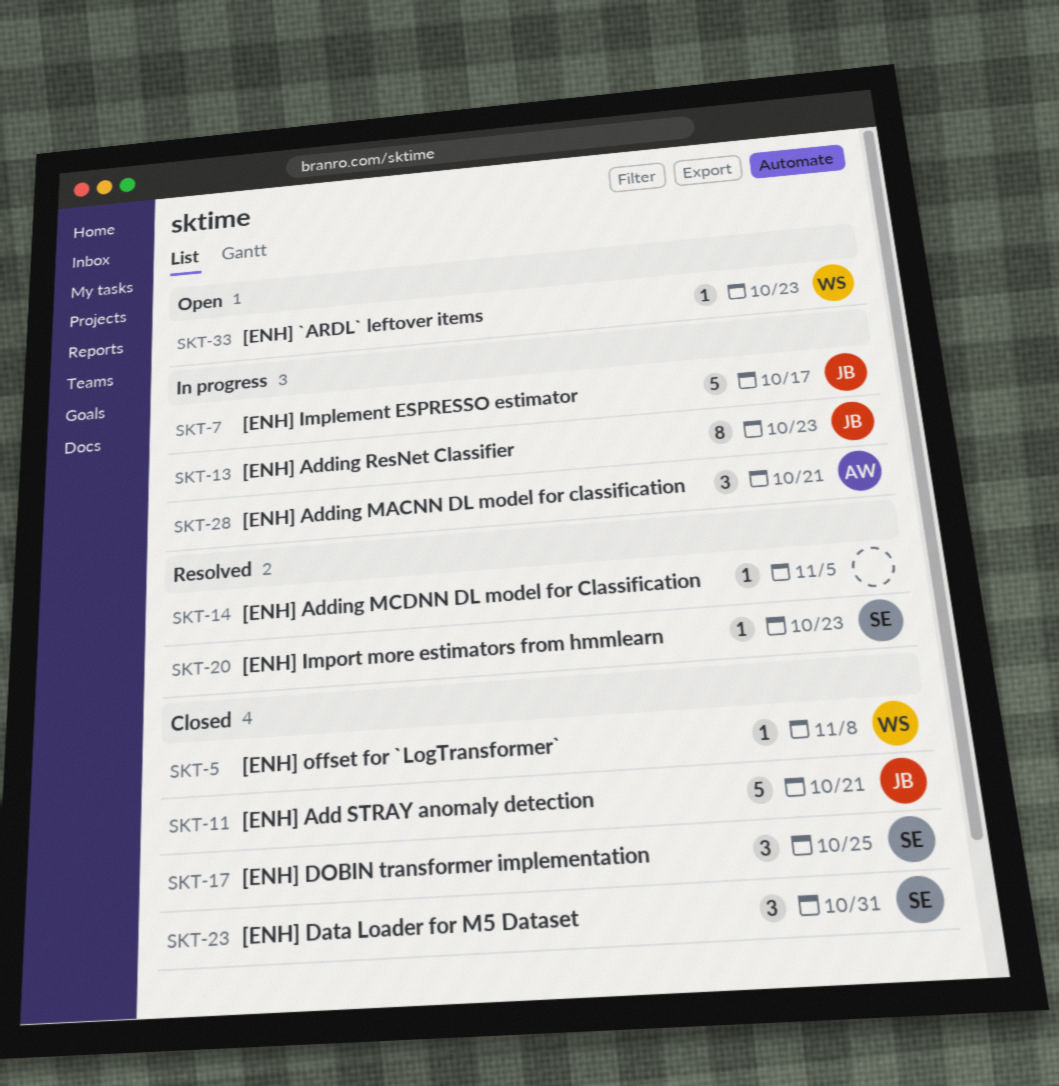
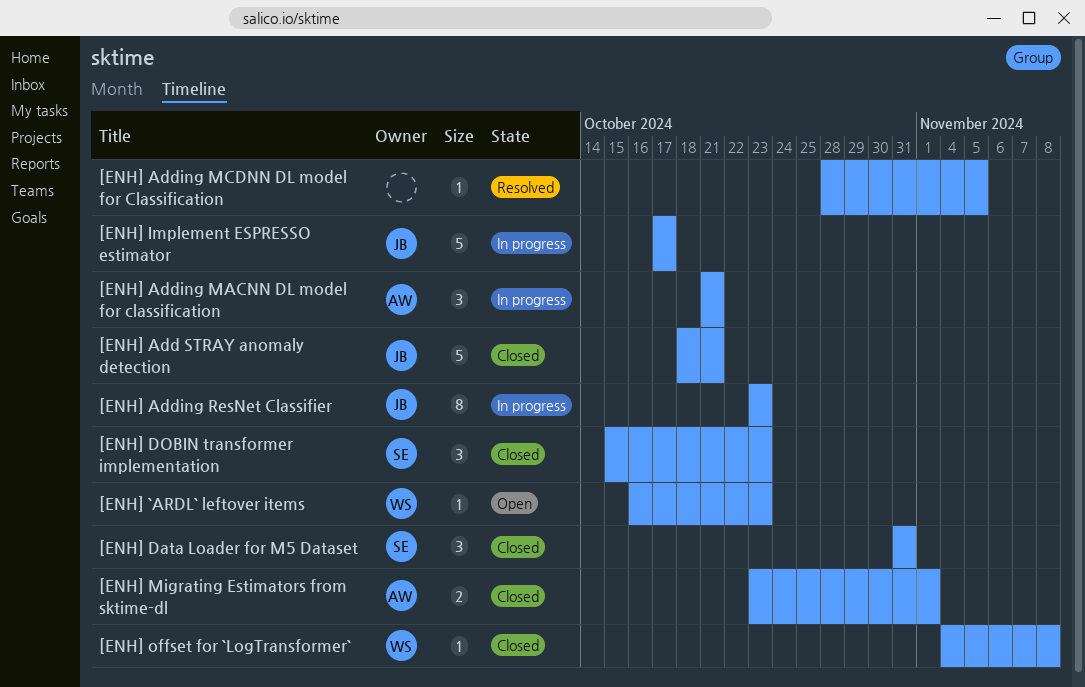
[ENH] DOBIN transformer implementation, due: Oct 25 -> Oct 23
[ENH] Import more estimators from hmmlearn: present -> none
[ENH] Migrating Estimators from sktime-dl: none -> present

